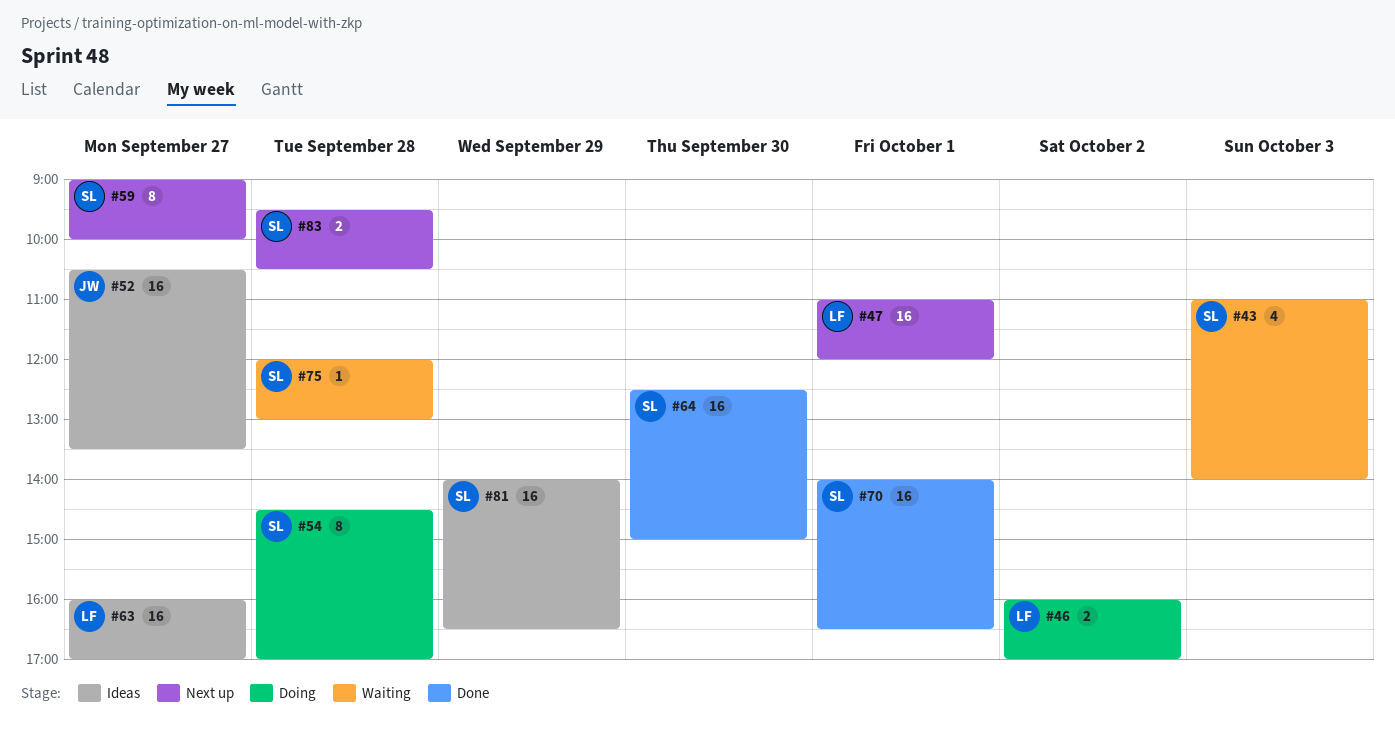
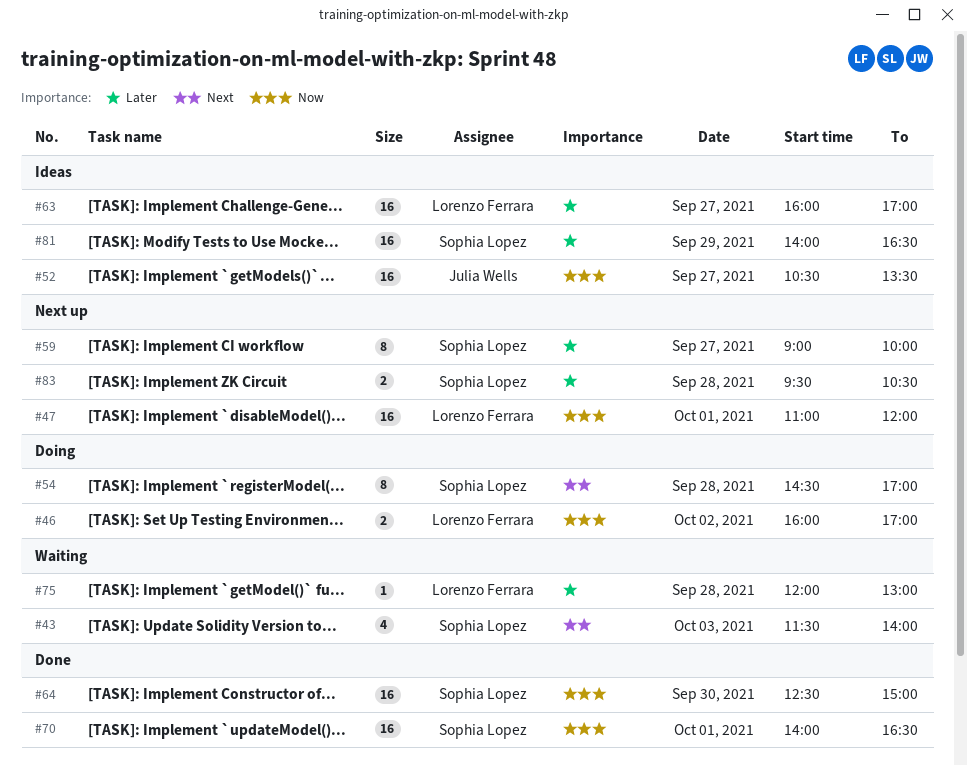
#43, begins: 11:00 -> 11:30
#75, owner: Sophia Lopez -> Lorenzo Ferrara

